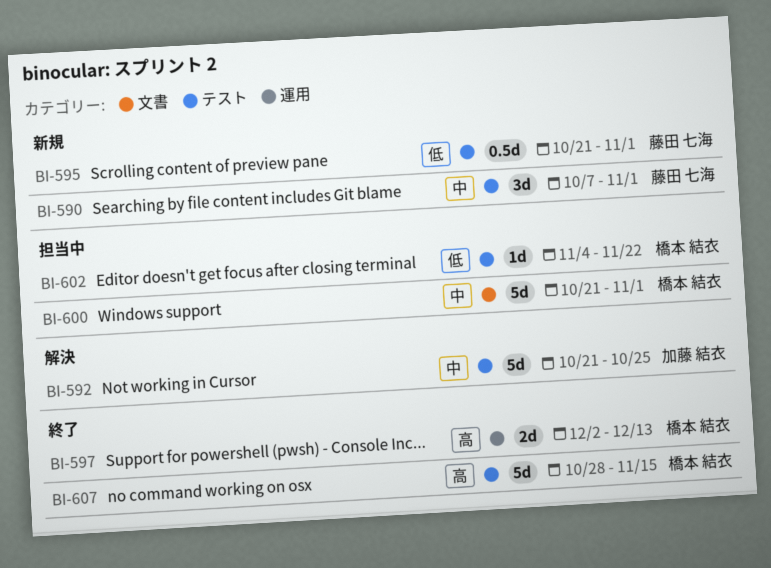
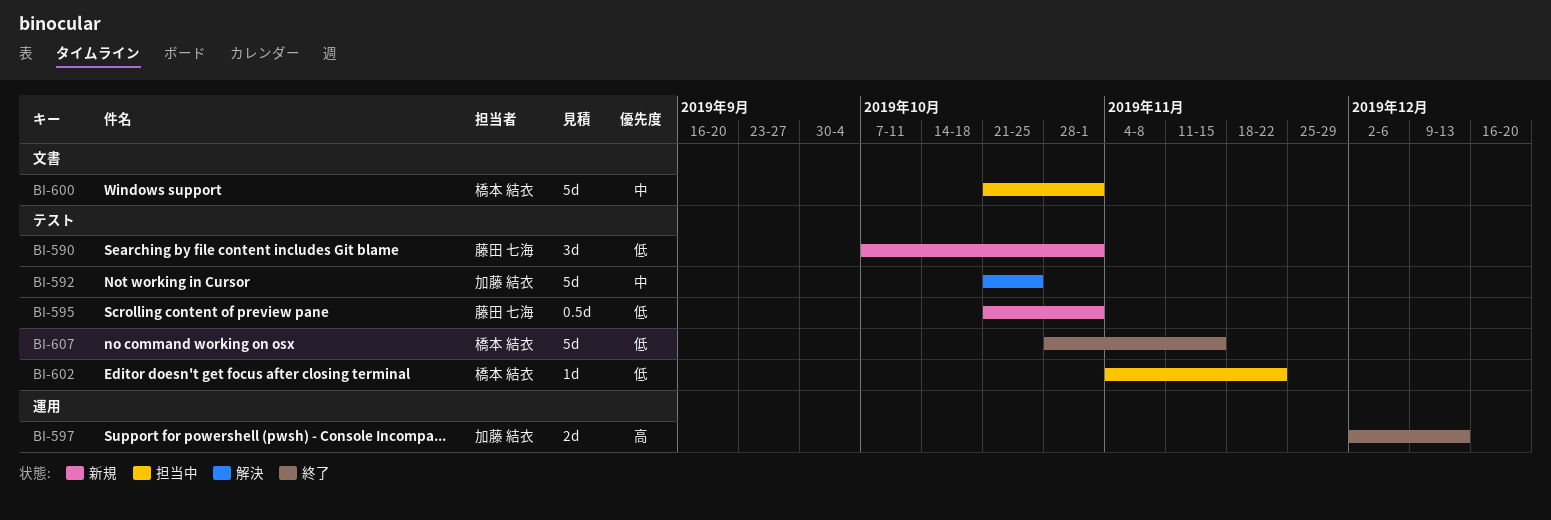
BI-590, priority: 中 -> 低
BI-597, owner: 橋本 結衣 -> 加藤 結衣
BI-607, priority: 高 -> 低

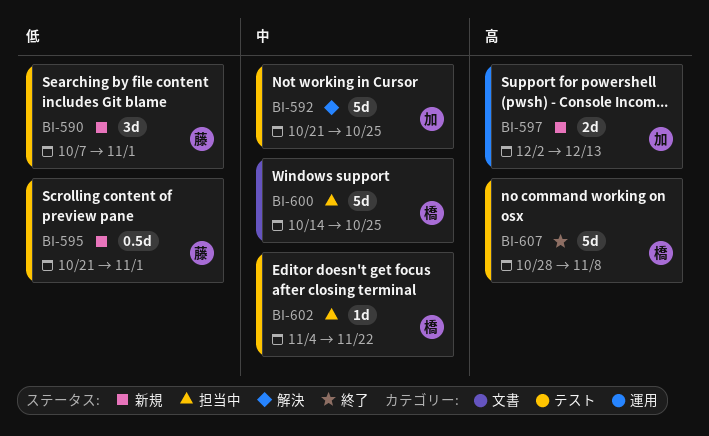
BI-597, status: 終了 -> 新規
BI-600, start: Oct 21 -> Oct 14
BI-600, due: Nov 1 -> Oct 25
BI-602, priority: 低 -> 中
BI-607, priority: 低 -> 高
BI-607, due: Nov 15 -> Nov 8

